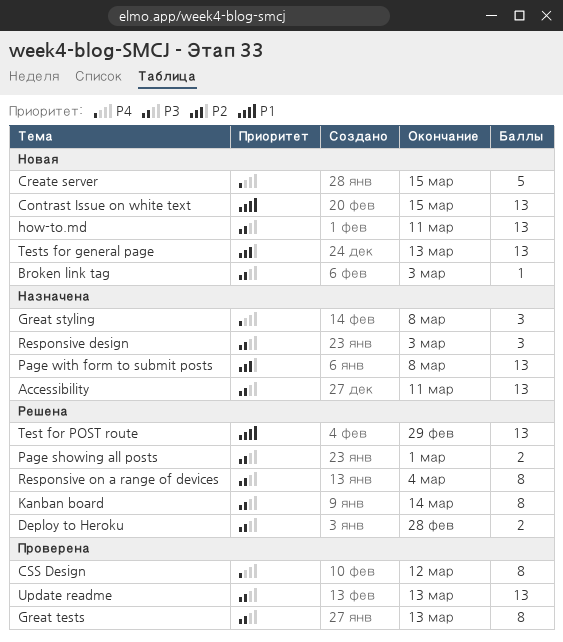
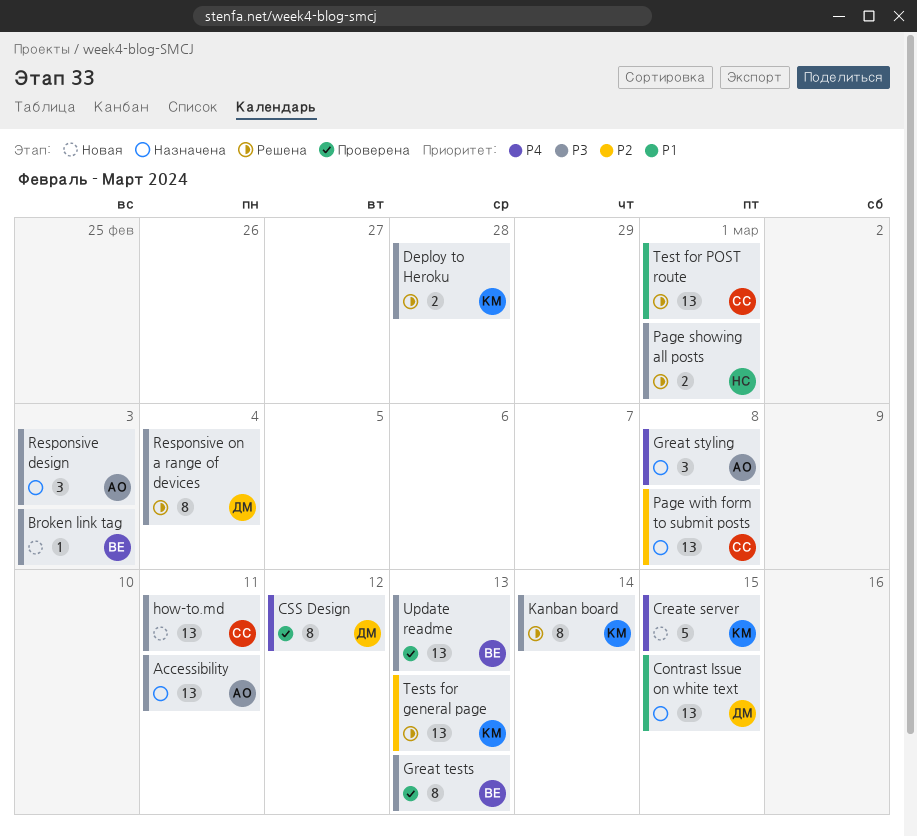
Contrast Issue on white text, status: Новая -> Назначена
Test for POST route, due: Feb 29 -> Mar 1
Tests for general page, status: Новая -> Решена

